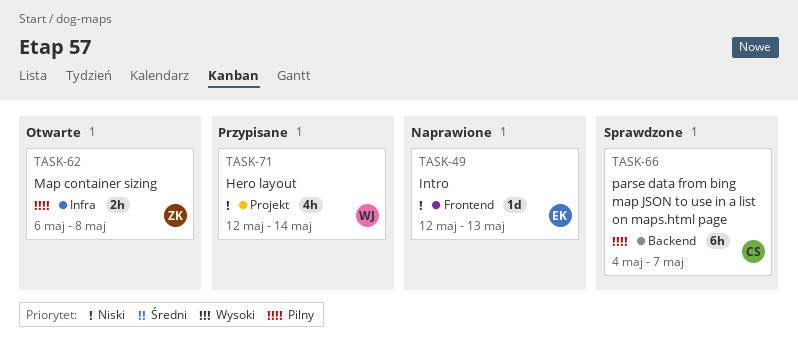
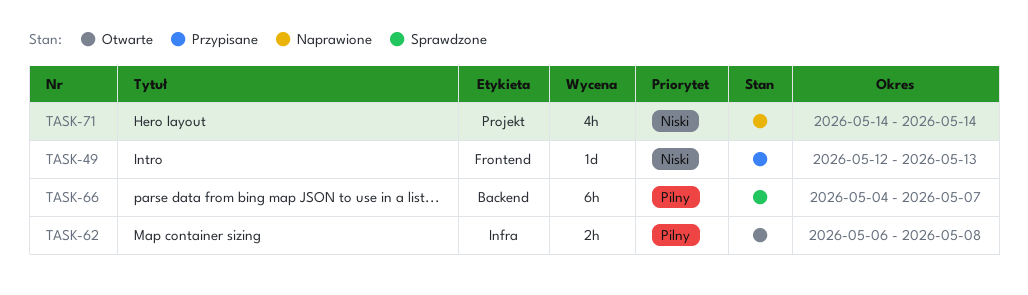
TASK-49, status: Naprawione -> Przypisane
TASK-71, status: Przypisane -> Naprawione
TASK-71, start: May 12 -> May 14

